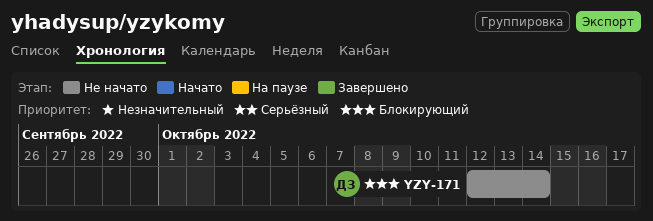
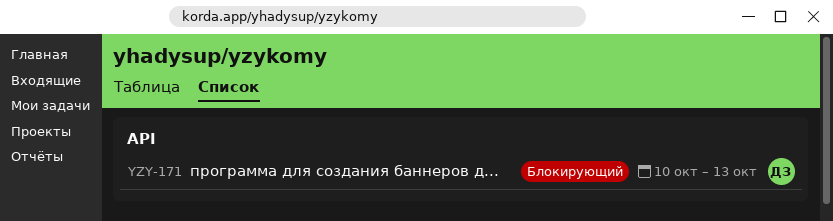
YZY-171, start: Oct 12 -> Oct 10
YZY-171, due: Oct 14 -> Oct 13

